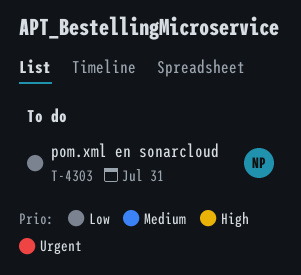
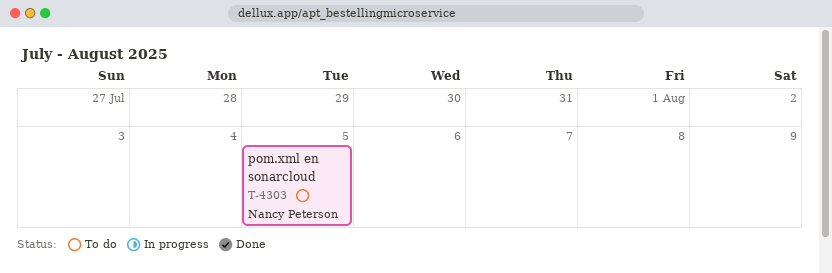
T-4303, due: Jul 31 -> Aug 5

